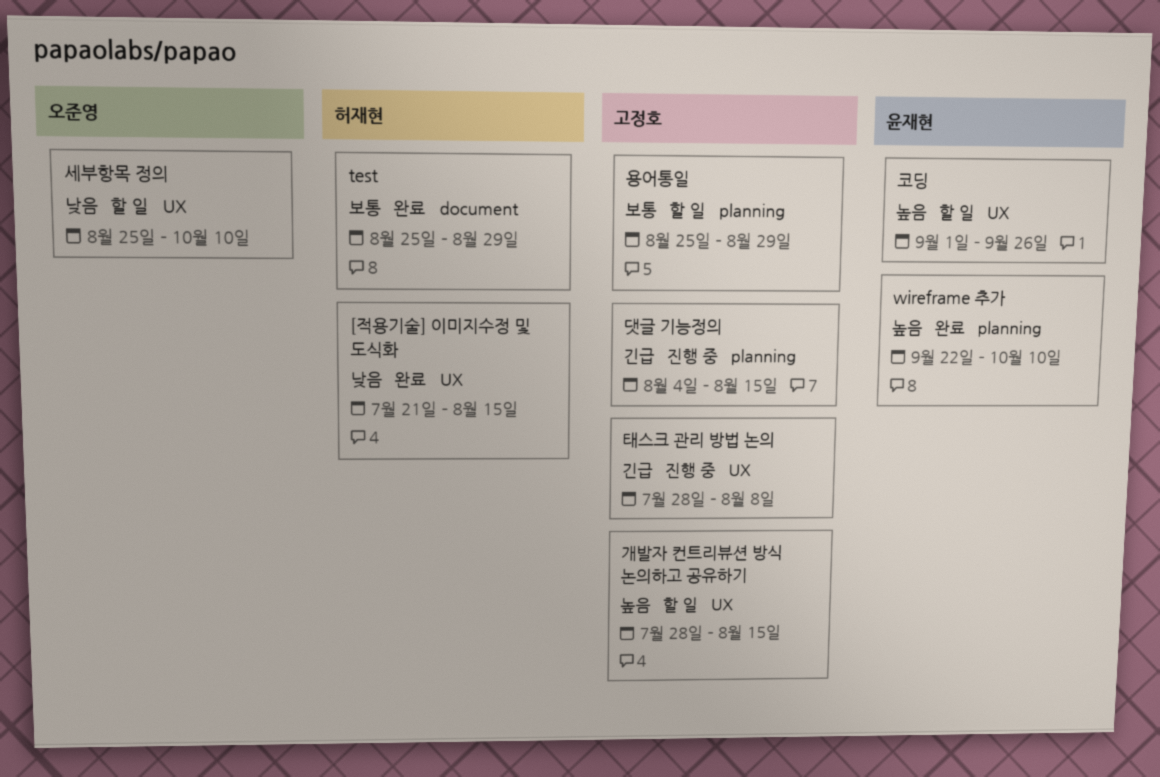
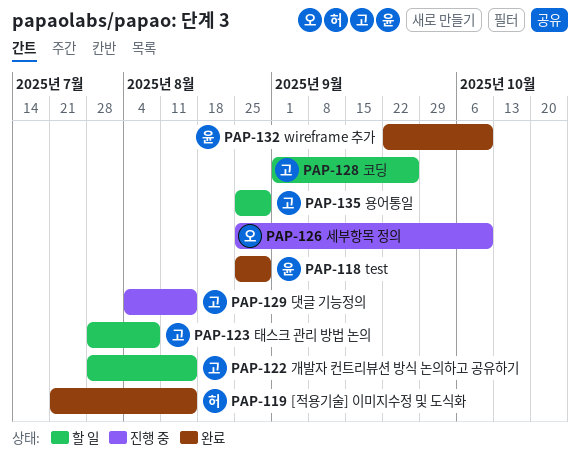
test, owner: 허재현 -> 윤재현
세부항목 정의, status: 할 일 -> 진행 중
코딩, owner: 윤재현 -> 고정호
태스크 관리 방법 논의, status: 진행 중 -> 할 일

